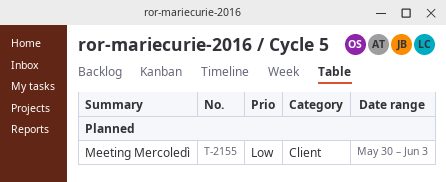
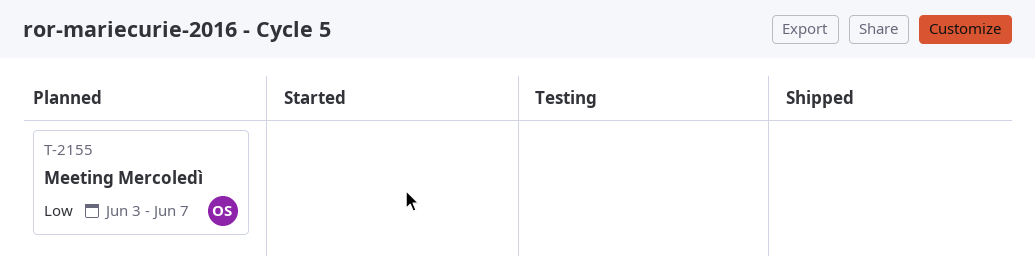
T-2155, start: May 30 -> Jun 3
T-2155, due: Jun 3 -> Jun 7

